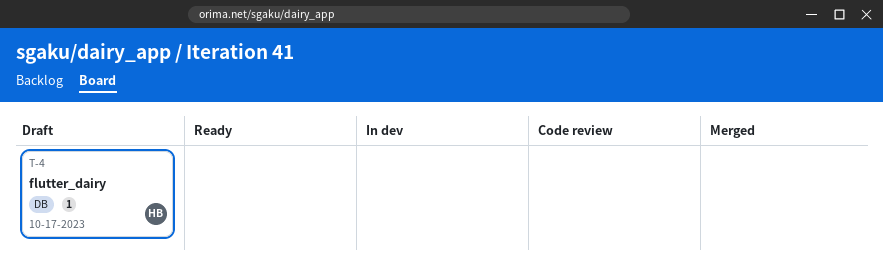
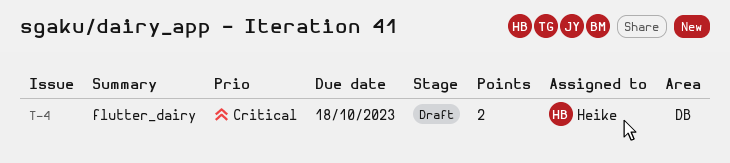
T-4, estimate: 1 -> 2
T-4, due: Oct 17 -> Oct 18

